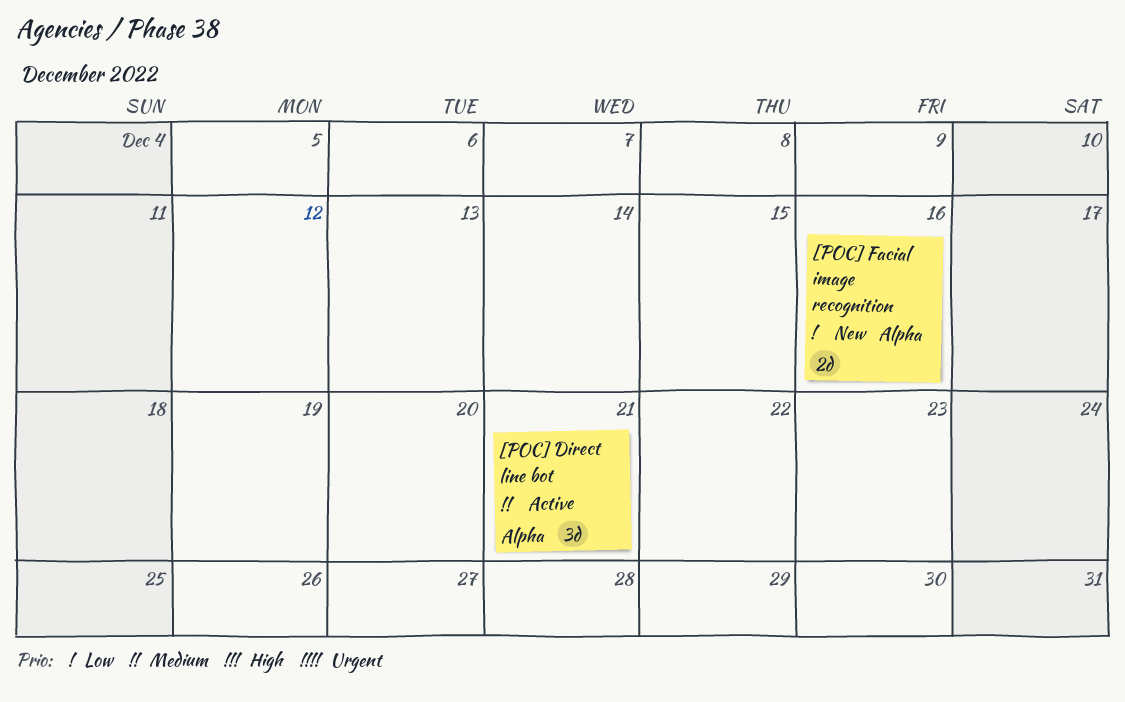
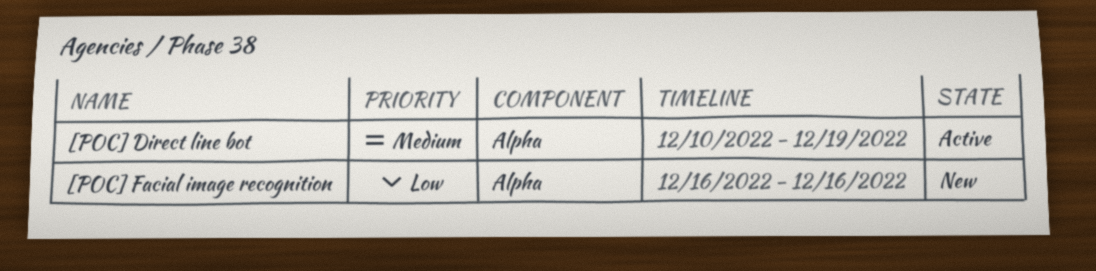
[POC] Direct line bot, due: Dec 21 -> Dec 19

